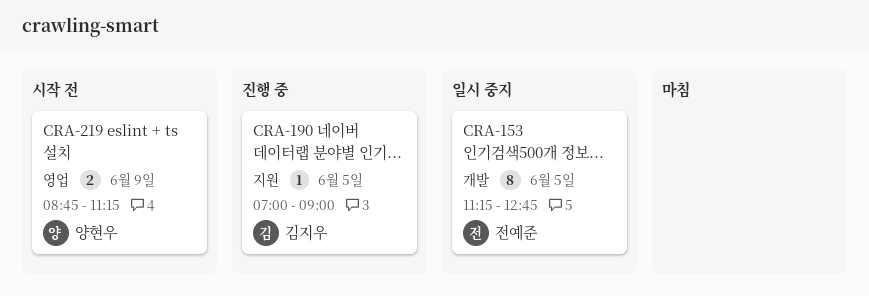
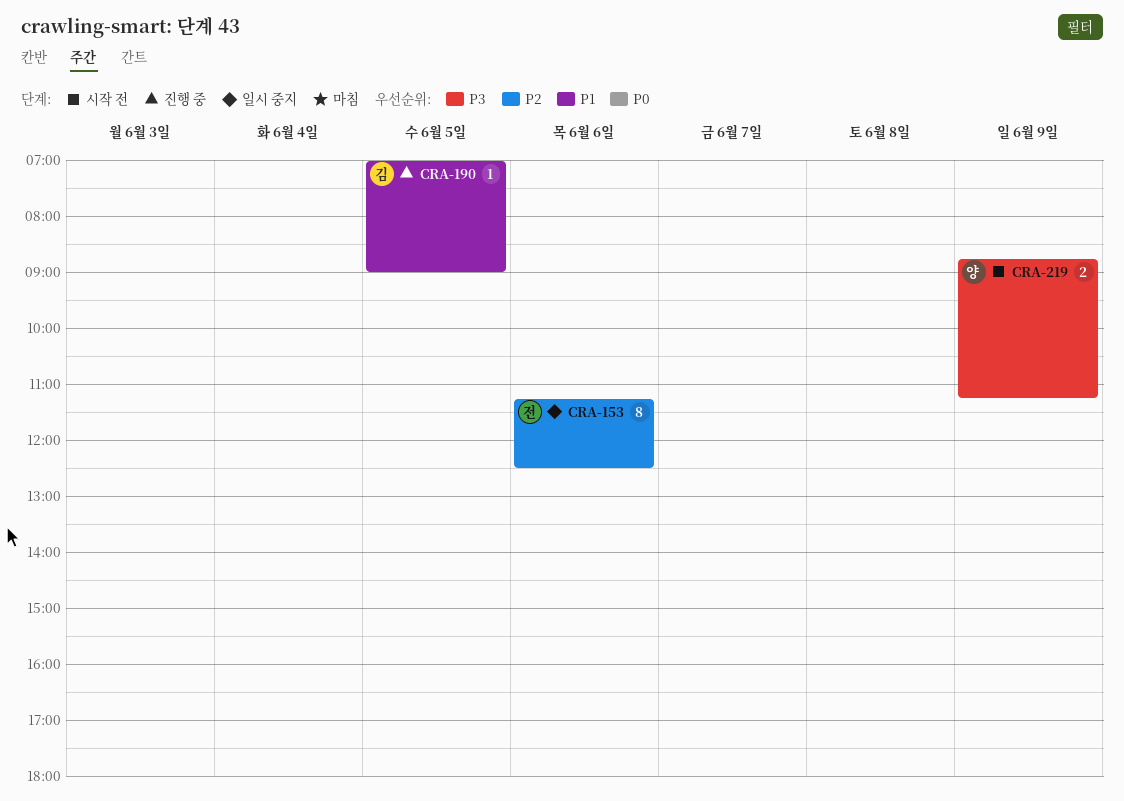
CRA-153, day: Jun 5 -> Jun 6
CRA-153, ends: 12:45 -> 12:30

